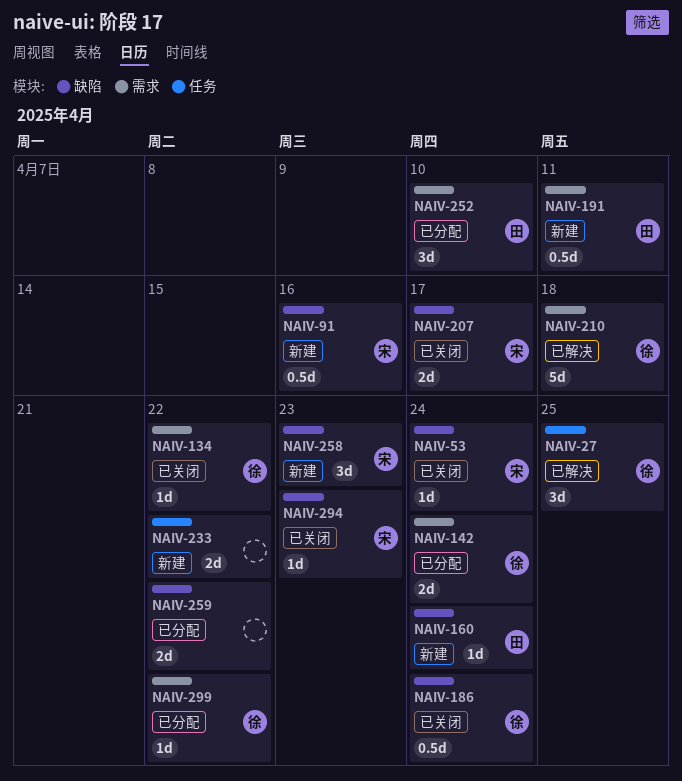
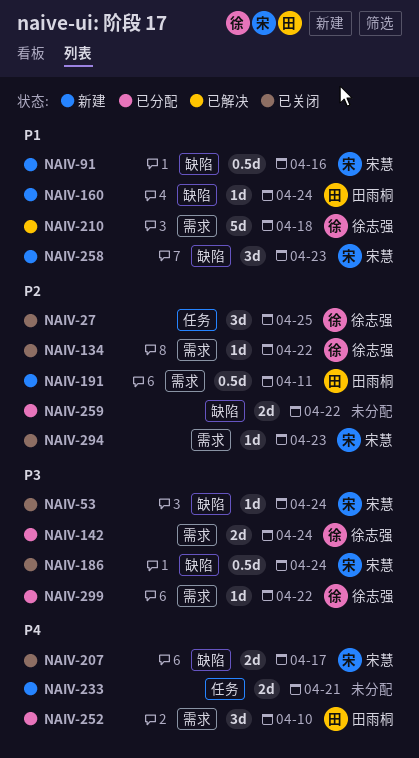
NAIV-27, status: 已解决 -> 已关闭
NAIV-186, owner: 徐志强 -> 宋慧
NAIV-233, due: Apr 22 -> Apr 21
NAIV-294, label: 缺陷 -> 需求

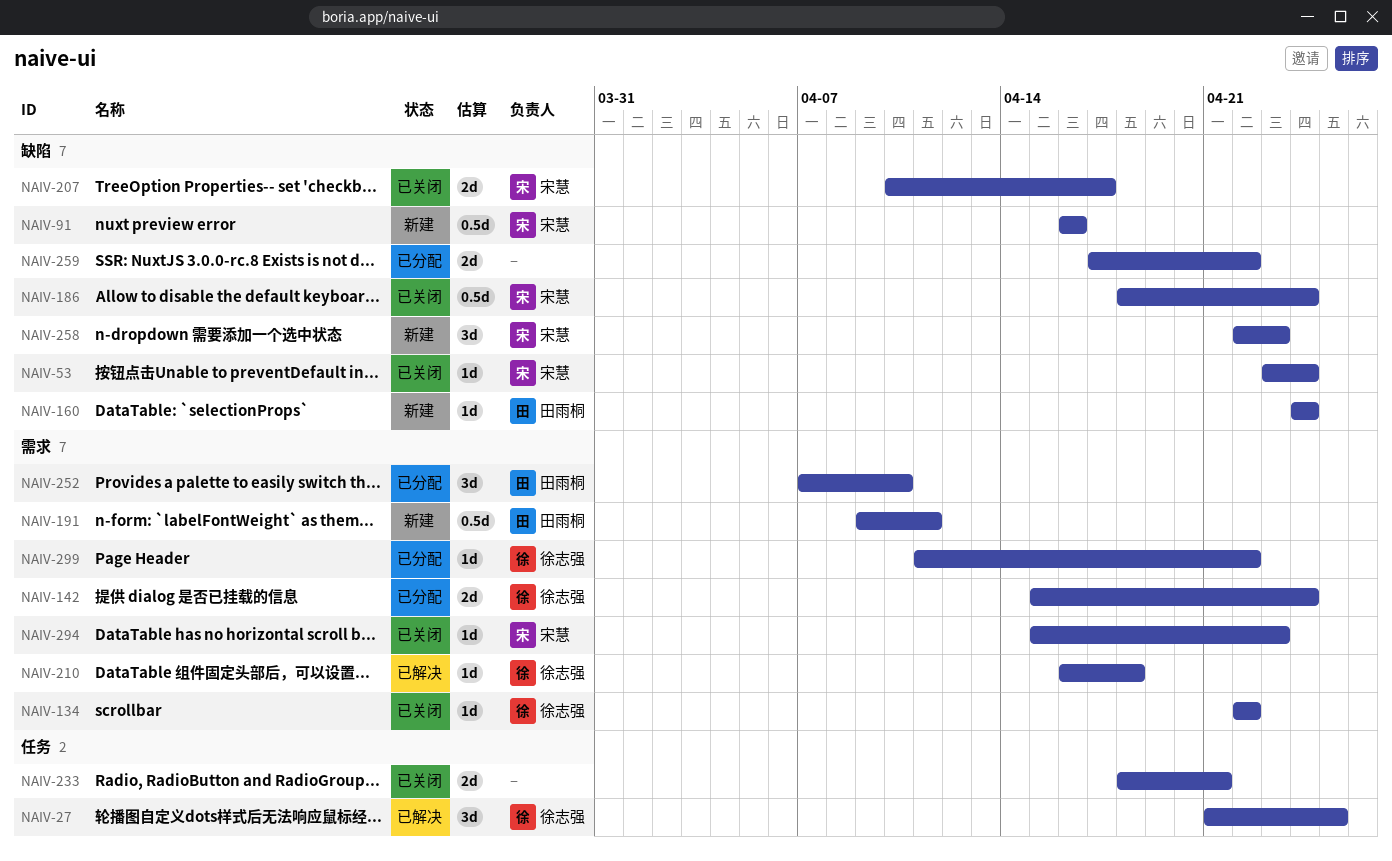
NAIV-27, status: 已关闭 -> 已解决
NAIV-210, estimate: 5d -> 1d
NAIV-233, status: 新建 -> 已关闭

